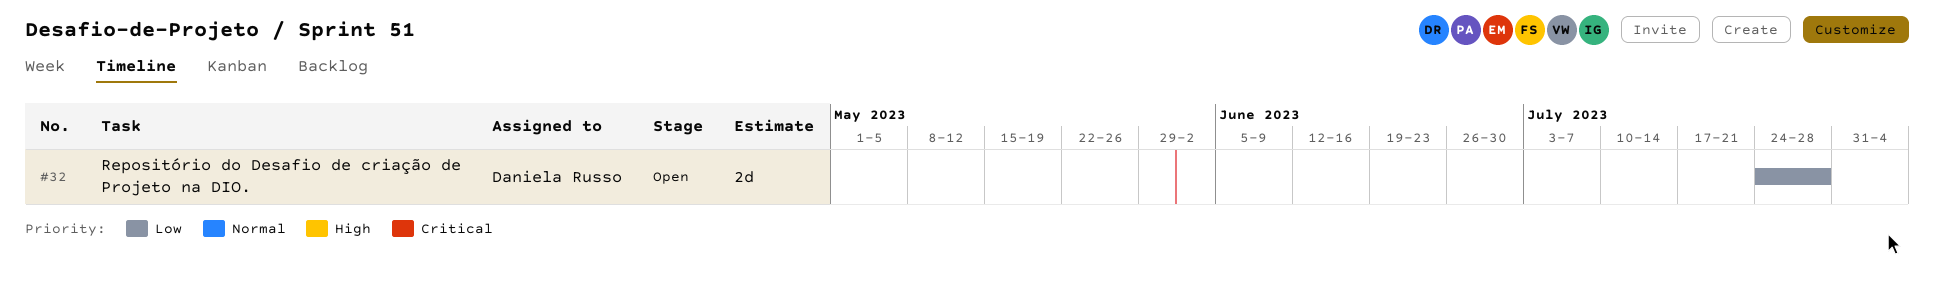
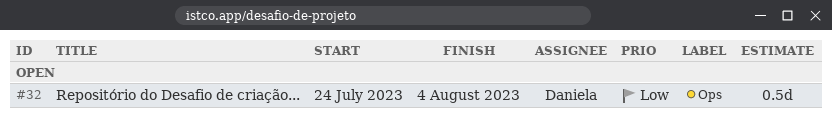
#32, estimate: 2d -> 0.5d
#32, due: Jul 28 -> Aug 4

